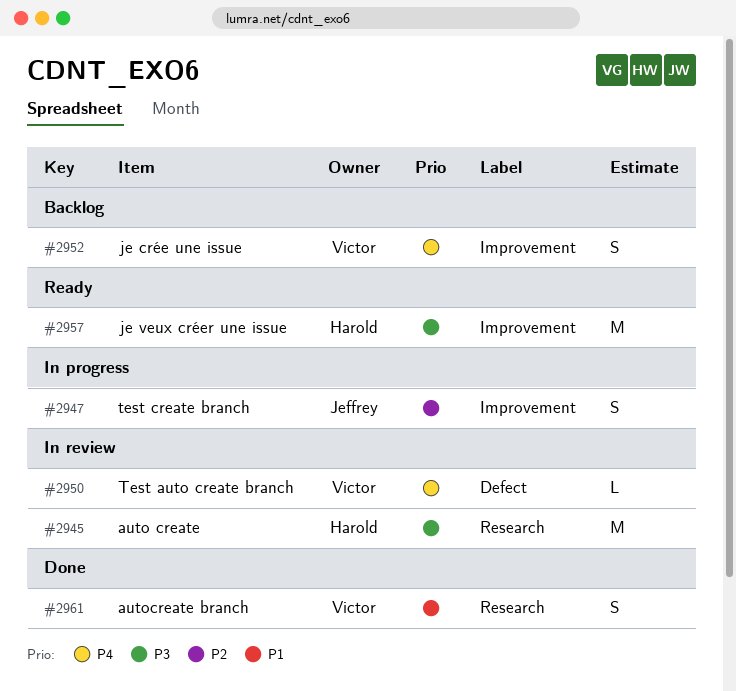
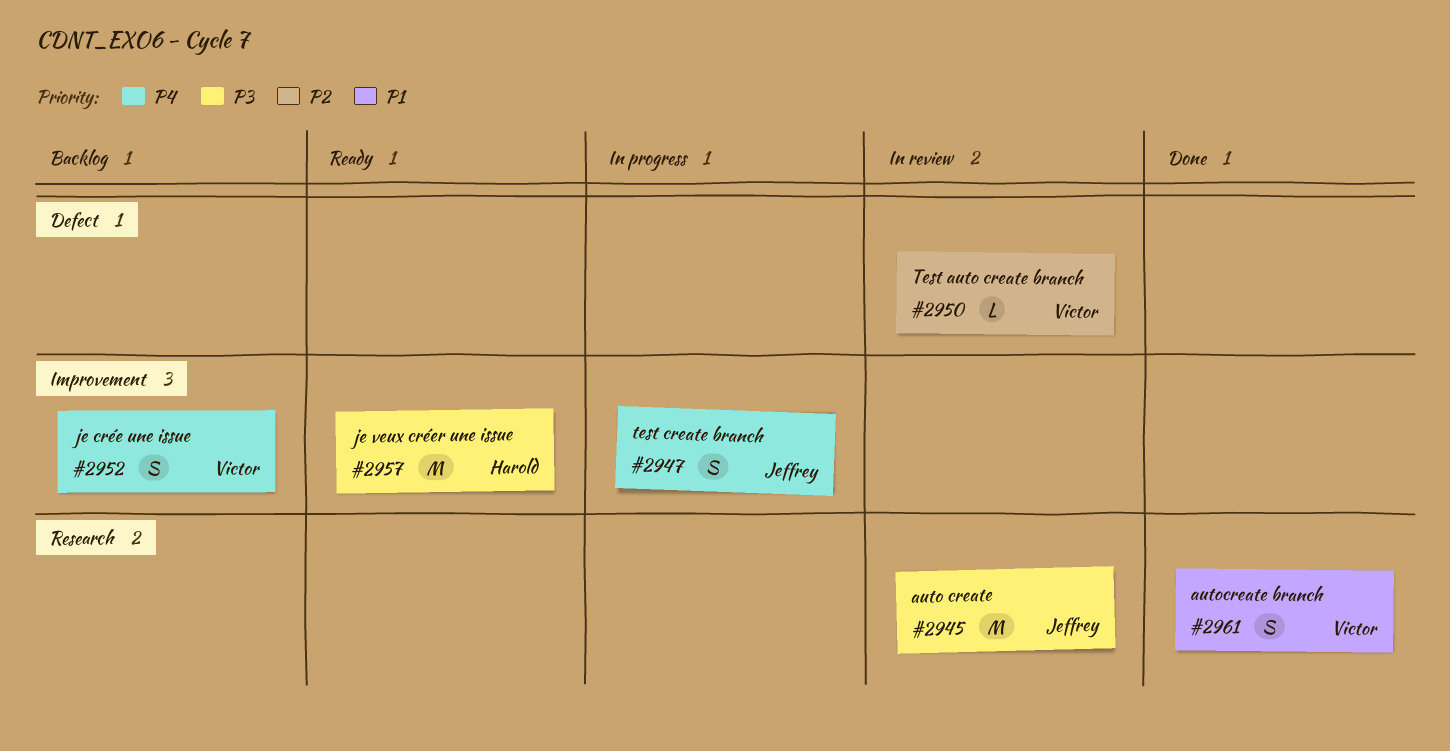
#2945, owner: Harold -> Jeffrey
#2947, priority: P2 -> P4
#2950, priority: P4 -> P2

